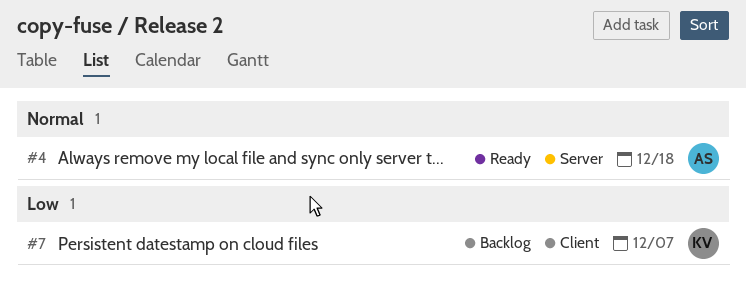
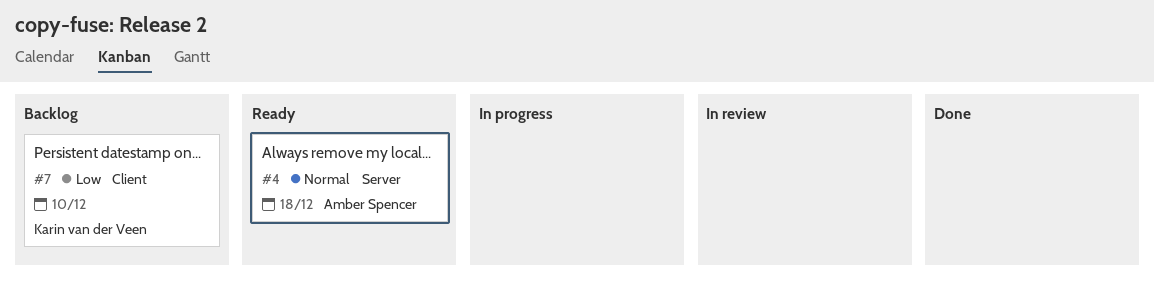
#7, due: Dec 7 -> Dec 10

